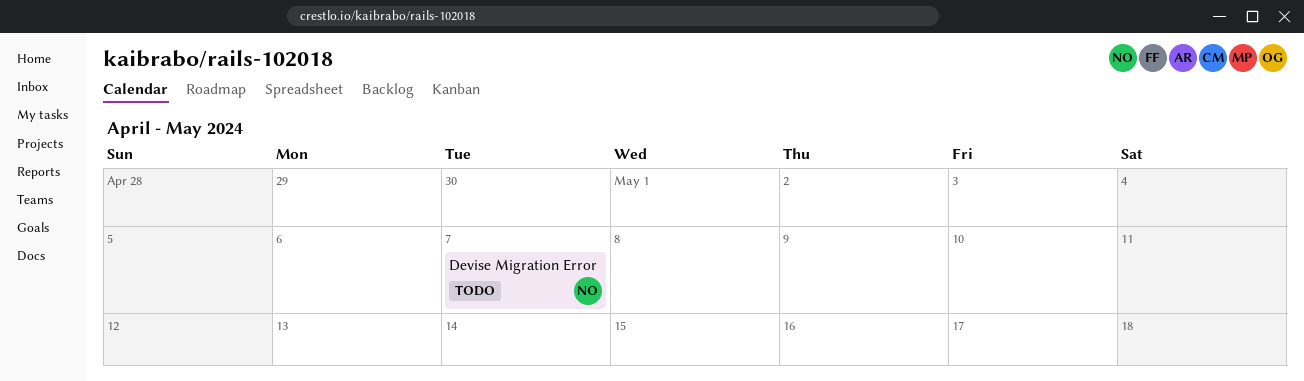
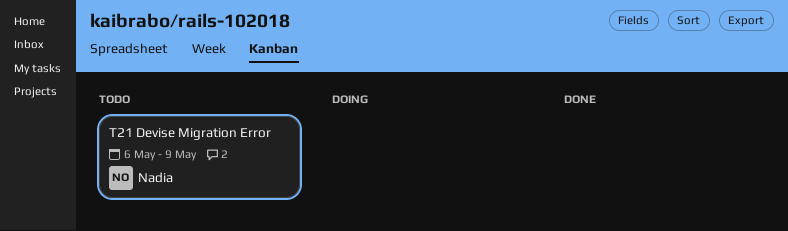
Devise Migration Error, due: May 7 -> May 9

